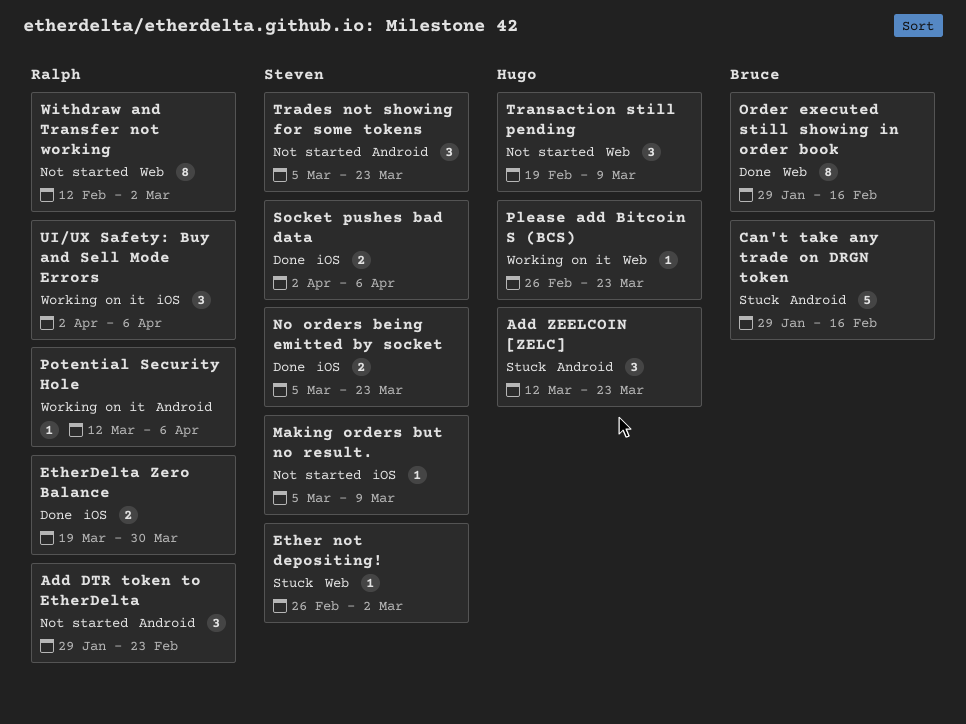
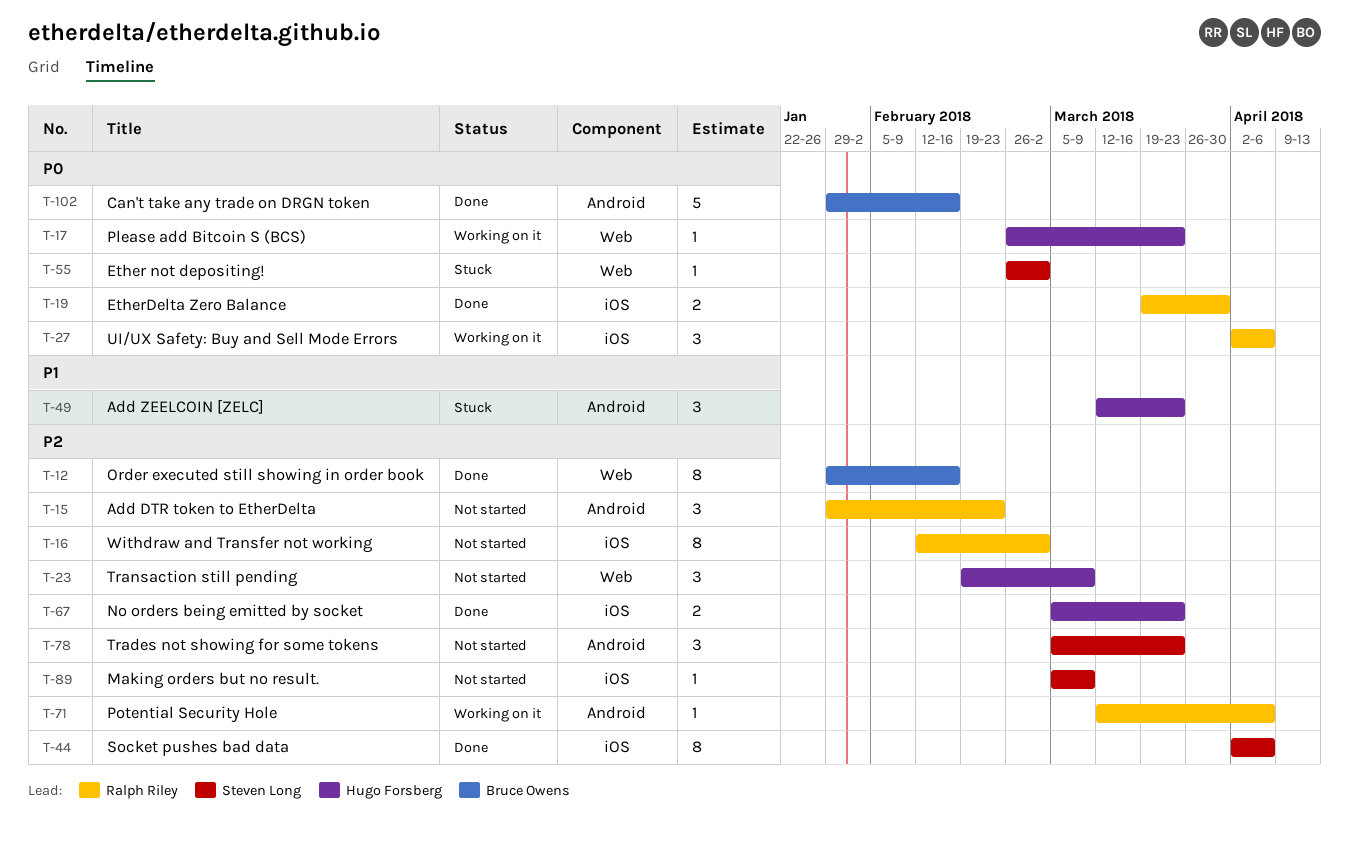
Can't take any trade on DRGN token, status: Stuck -> Done
No orders being emitted by socket, owner: Steven Long -> Hugo Forsberg
Socket pushes bad data, estimate: 2 -> 8
Withdraw and Transfer not working, label: Web -> iOS

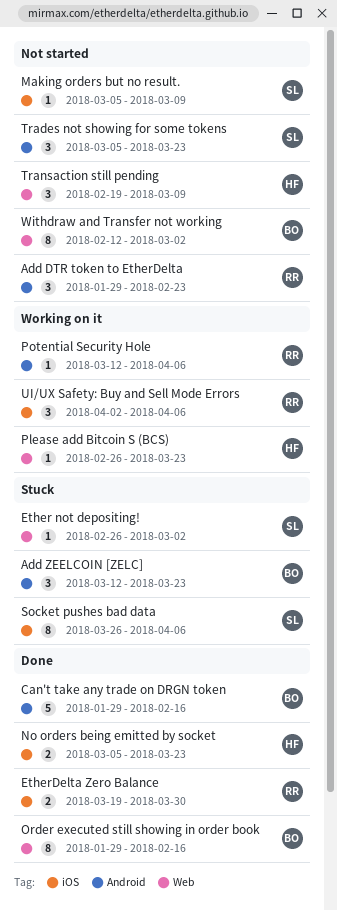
Add ZEELCOIN [ZELC], owner: Hugo Forsberg -> Bruce Owens
Socket pushes bad data, status: Done -> Stuck
Socket pushes bad data, start: Apr 2 -> Mar 26
Withdraw and Transfer not working, owner: Ralph Riley -> Bruce Owens
Withdraw and Transfer not working, label: iOS -> Web

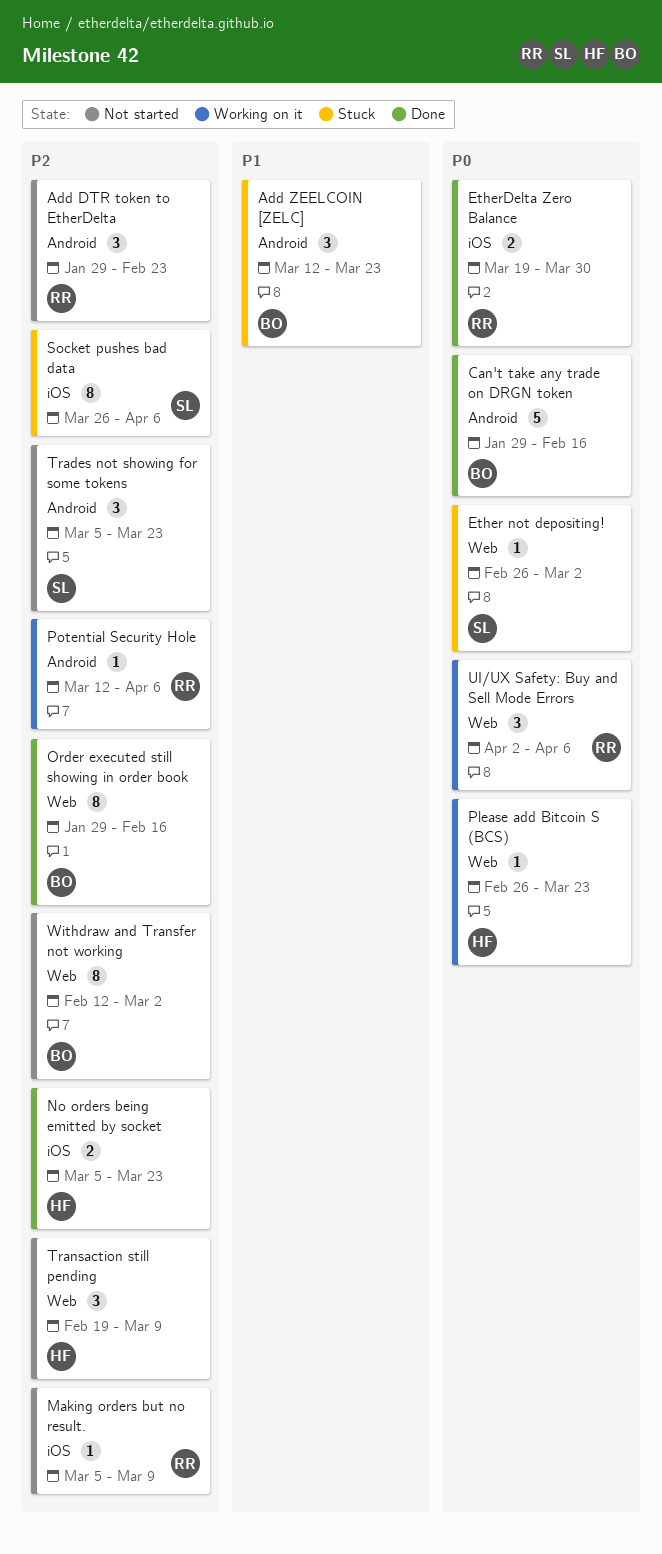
Making orders but no result., owner: SL -> RR
UI/UX Safety: Buy and Sell Mode Errors, label: iOS -> Web

